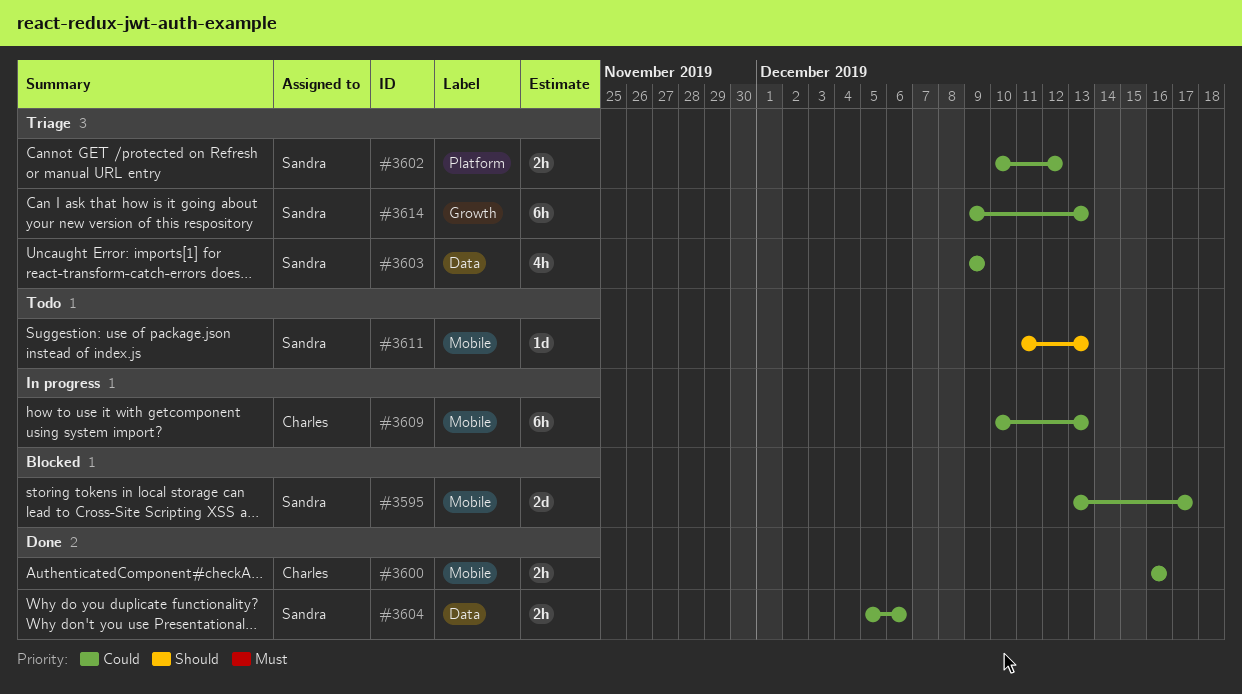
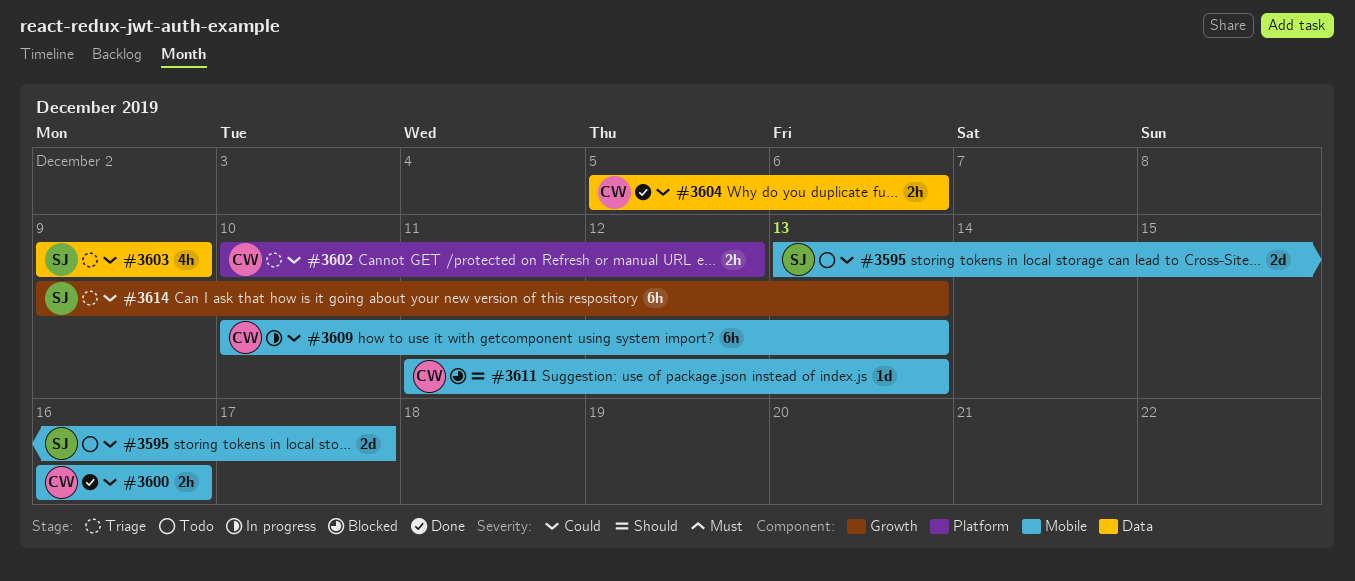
#3595, status: Blocked -> Todo
#3602, owner: Sandra -> Charles
#3604, owner: Sandra -> Charles
#3611, status: Todo -> Blocked
#3611, owner: Sandra -> Charles

